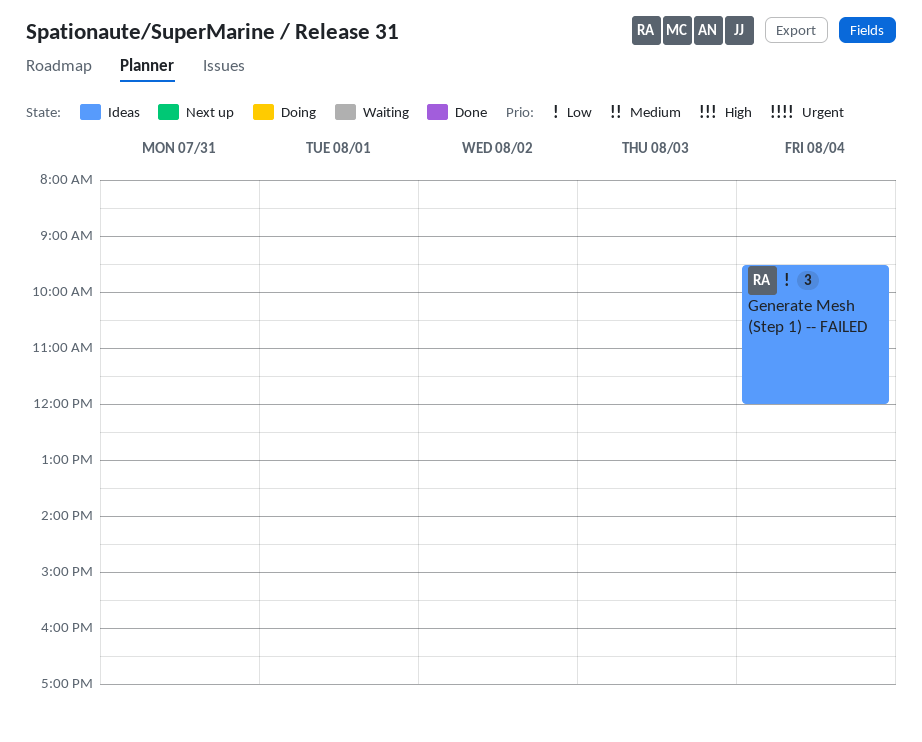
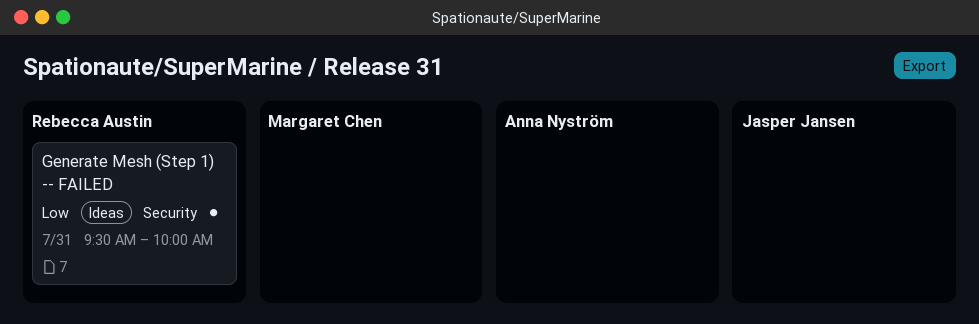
Generate Mesh (Step 1) -- FAILED, estimate: 3 -> 1
Generate Mesh (Step 1) -- FAILED, day: Aug 4 -> Jul 31
Generate Mesh (Step 1) -- FAILED, ends: 12:00 -> 10:00

